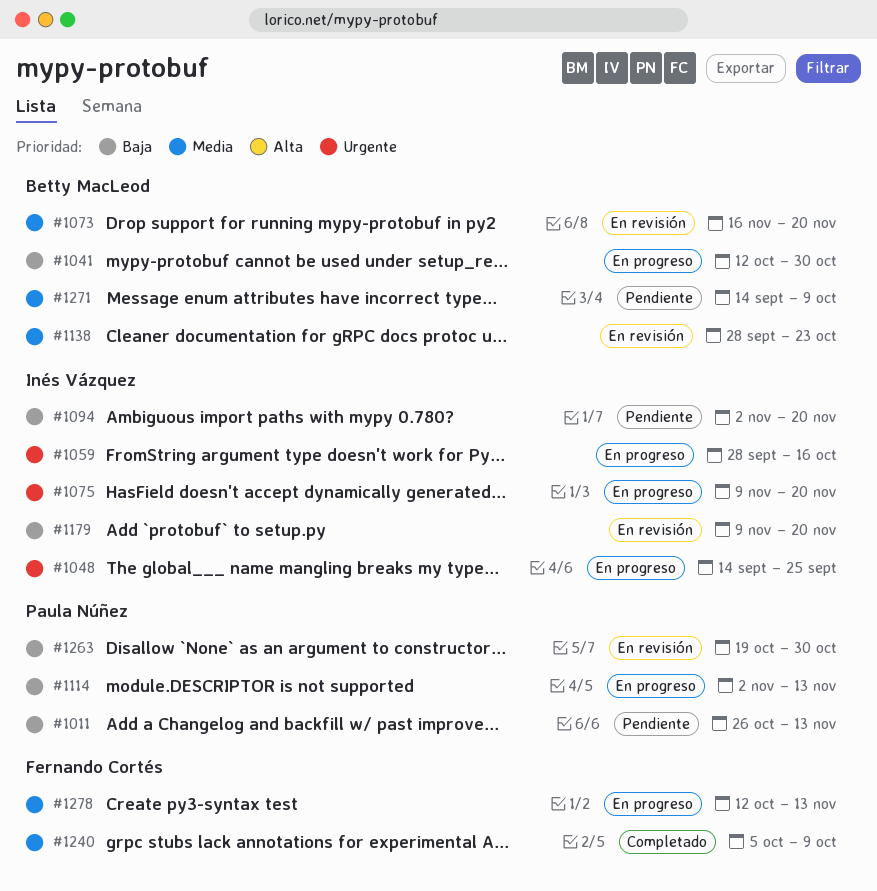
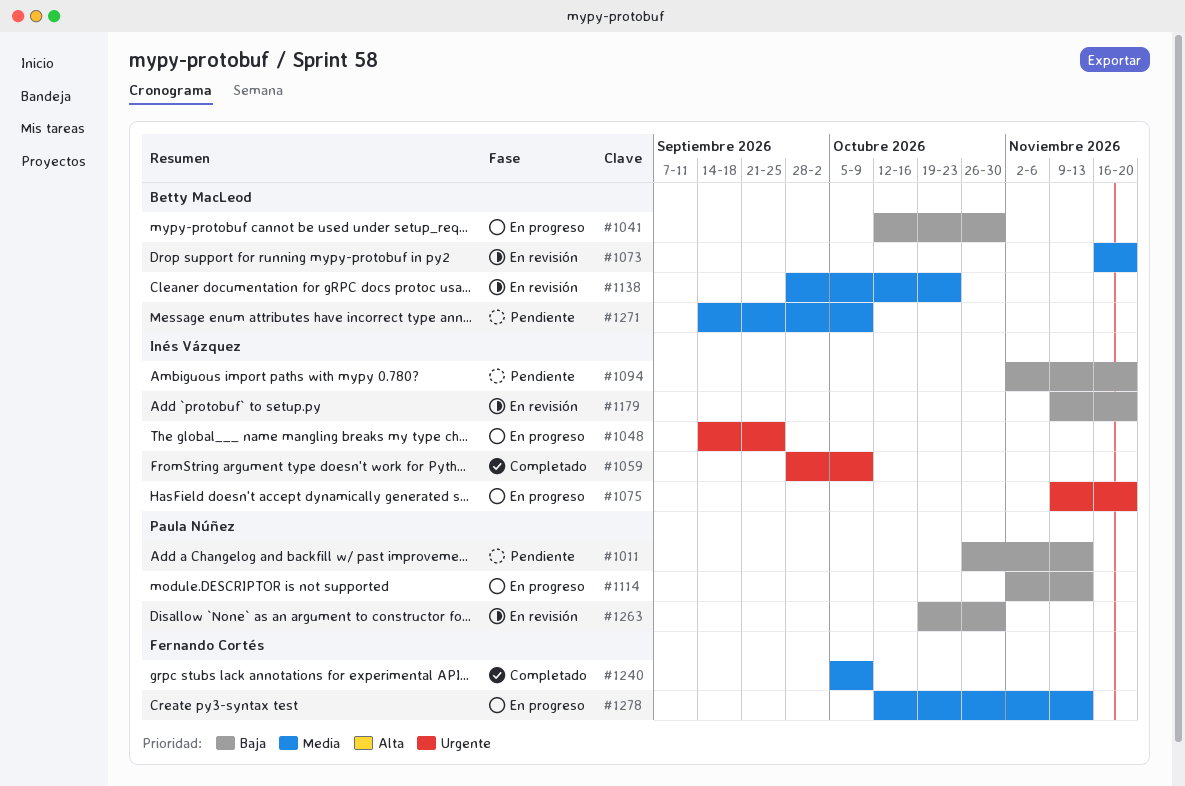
#1059, status: En progreso -> Completado
#1059, due: Oct 16 -> Oct 9

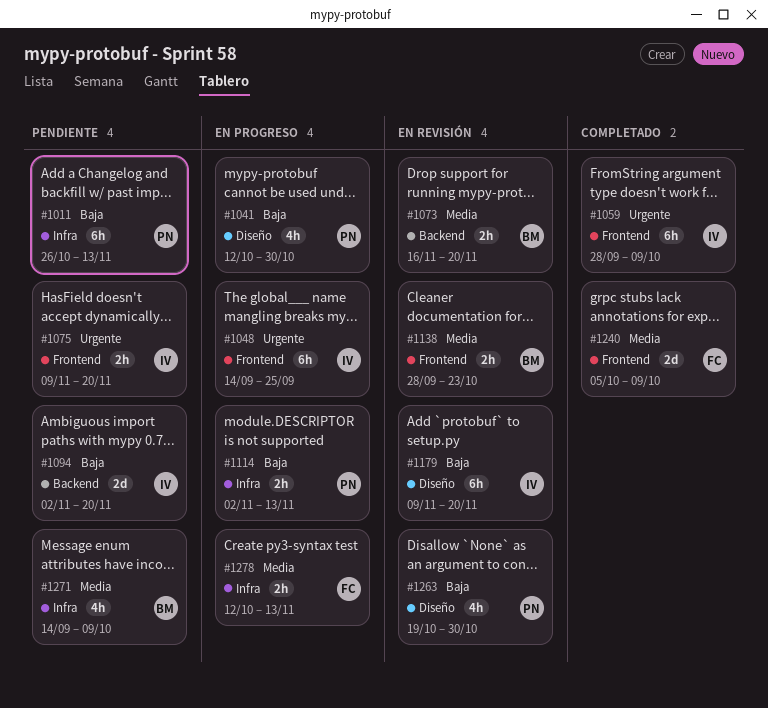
#1041, owner: Betty MacLeod -> Paula Núñez
#1075, status: En progreso -> Pendiente

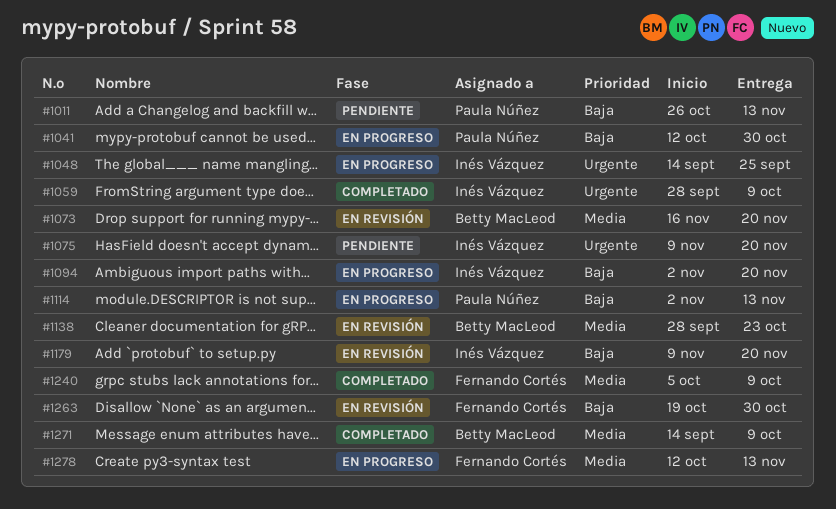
#1094, status: Pendiente -> En progreso
#1263, owner: Paula Núñez -> Fernando Cortés
#1271, status: Pendiente -> Completado

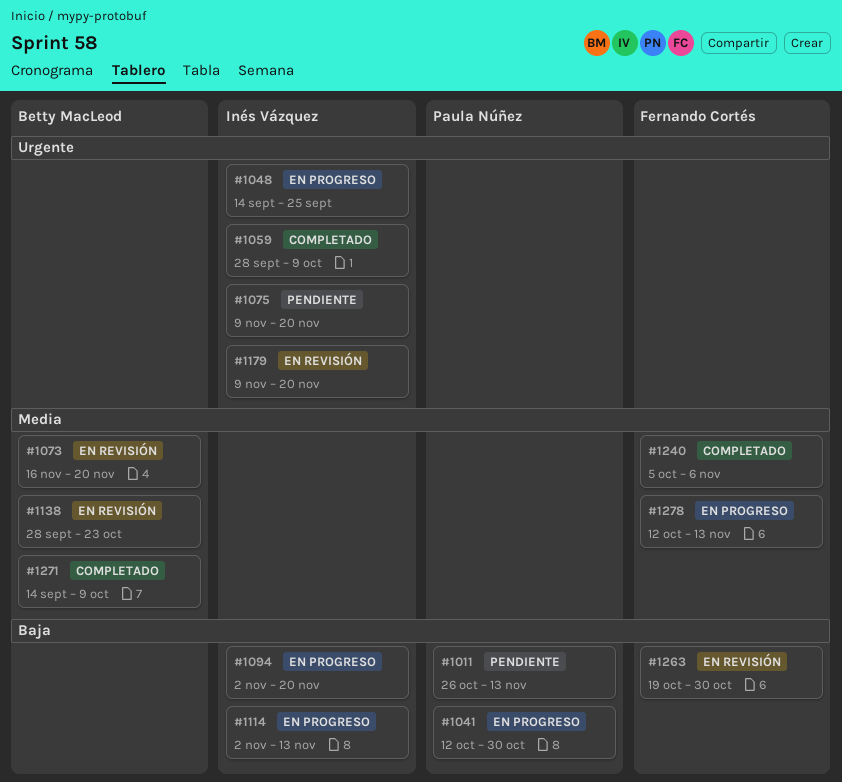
#1114, owner: Paula Núñez -> Inés Vázquez
#1179, priority: Baja -> Urgente
#1240, due: Oct 9 -> Nov 6

